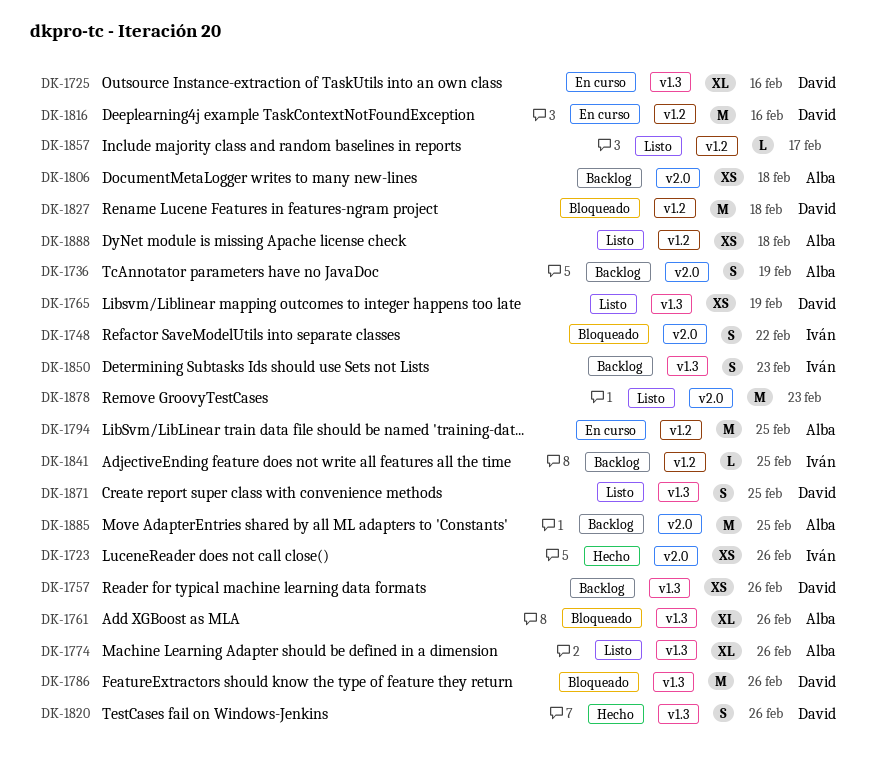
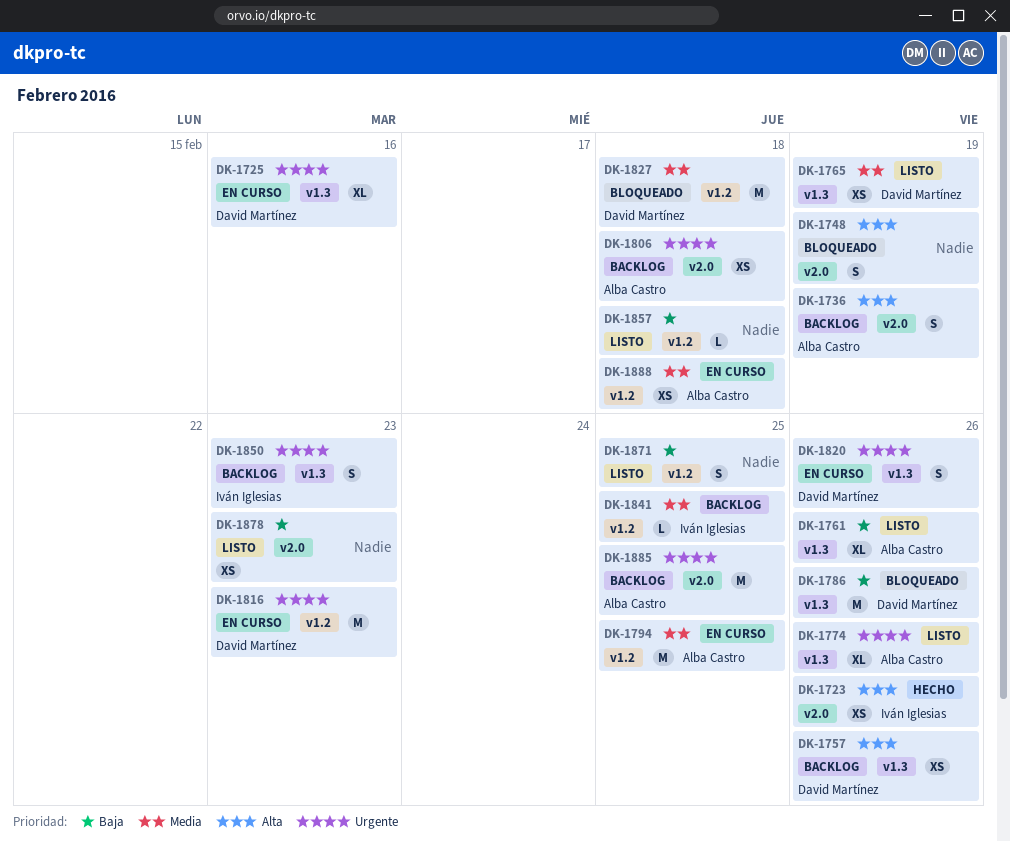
DK-1748, owner: Iván Iglesias -> none
DK-1748, due: Feb 22 -> Feb 19
DK-1761, status: Bloqueado -> Listo
DK-1816, due: Feb 16 -> Feb 23
DK-1820, status: Hecho -> En curso
DK-1857, due: Feb 17 -> Feb 18
DK-1871, owner: David Martínez -> none
DK-1871, label: v1.3 -> v1.2
DK-1878, estimate: M -> XS
DK-1888, status: Listo -> En curso

